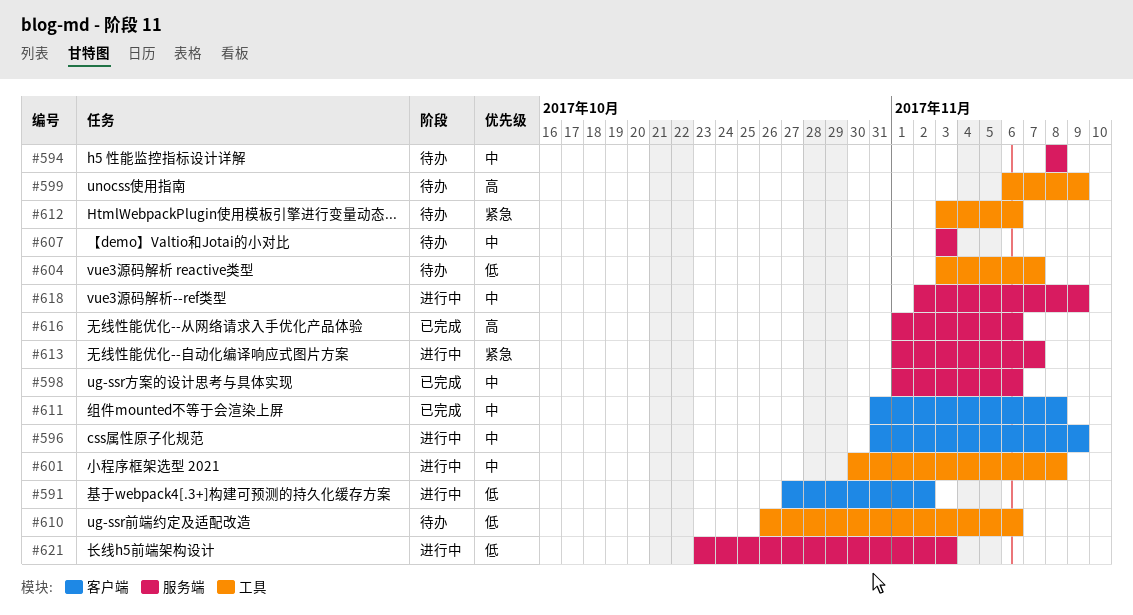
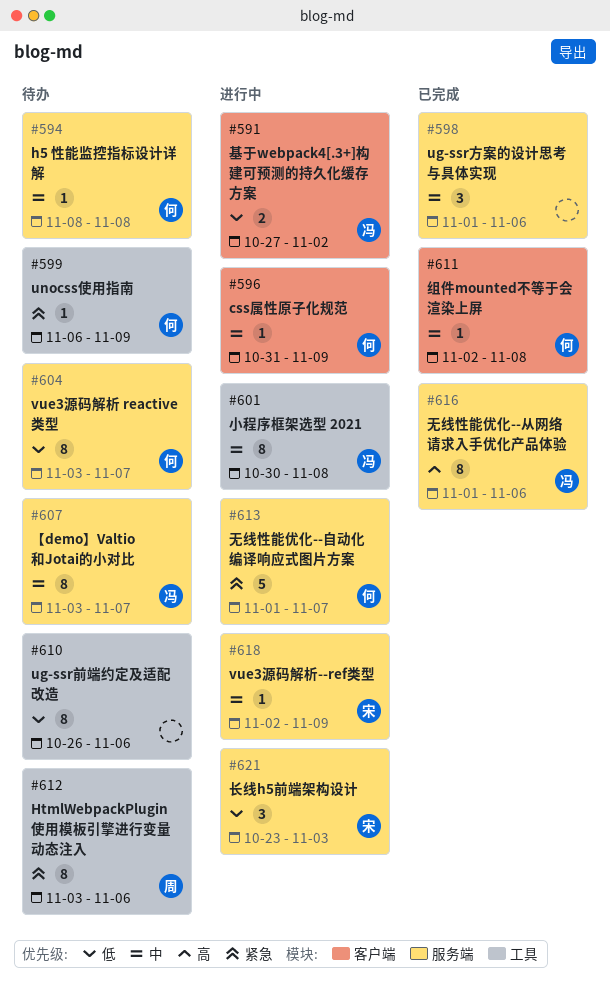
#599, priority: 高 -> 紧急
#604, label: 工具 -> 服务端
#607, due: Nov 3 -> Nov 7
#611, start: Oct 31 -> Nov 2

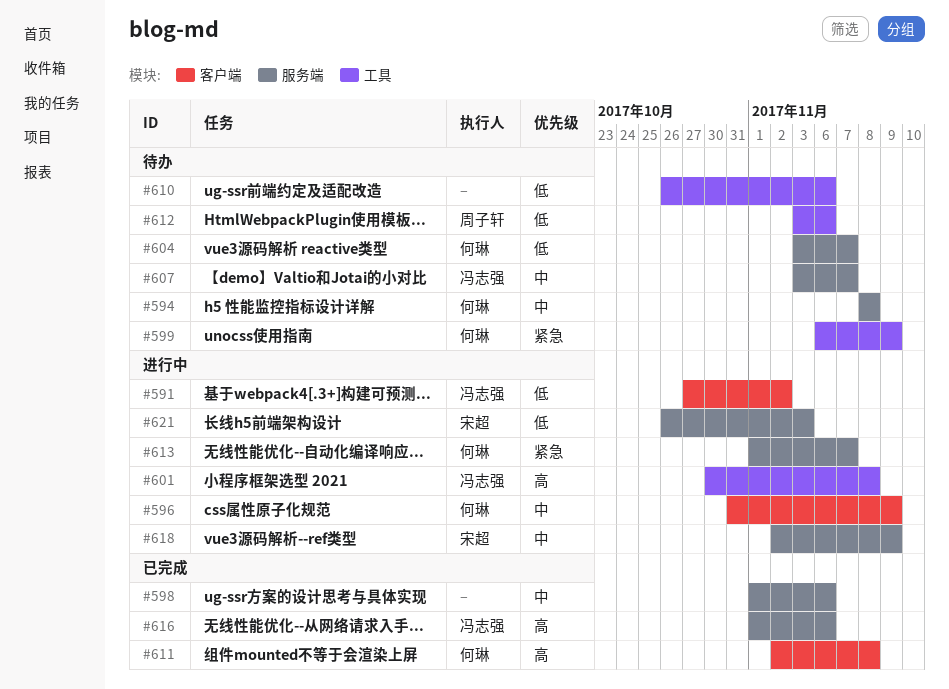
#601, priority: 中 -> 高
#611, priority: 中 -> 高
#612, priority: 紧急 -> 低
#621, start: Oct 23 -> Oct 26

